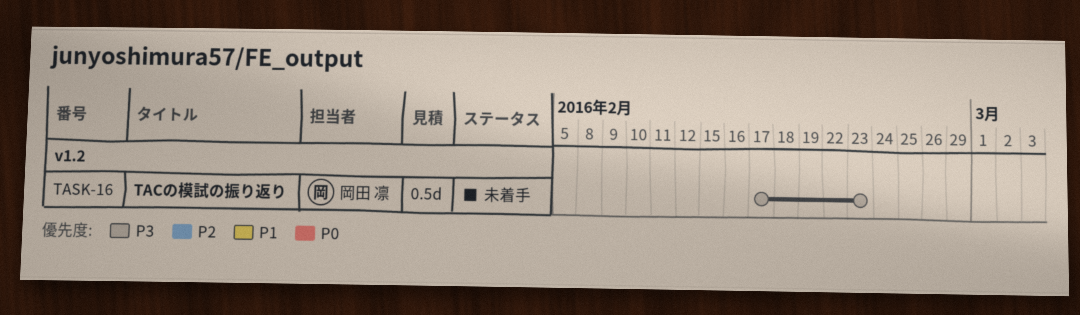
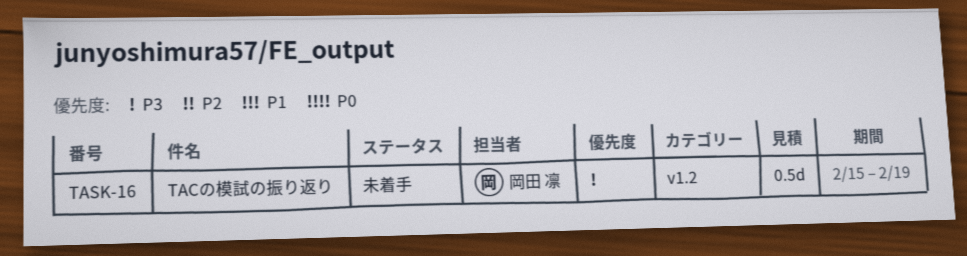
TASK-16, start: Feb 17 -> Feb 15
TASK-16, due: Feb 23 -> Feb 19

